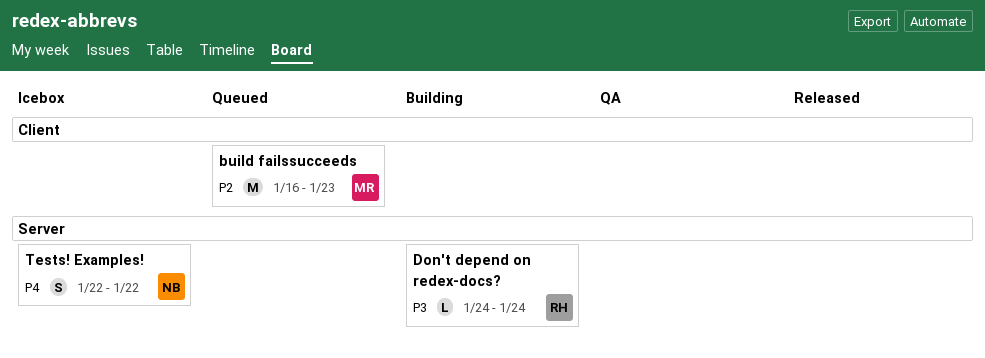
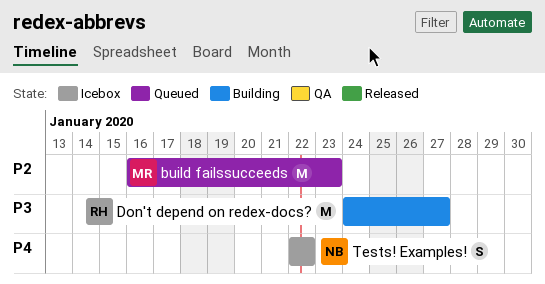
Don't depend on redex-docs?, estimate: L -> M
Don't depend on redex-docs?, due: Jan 24 -> Jan 27

